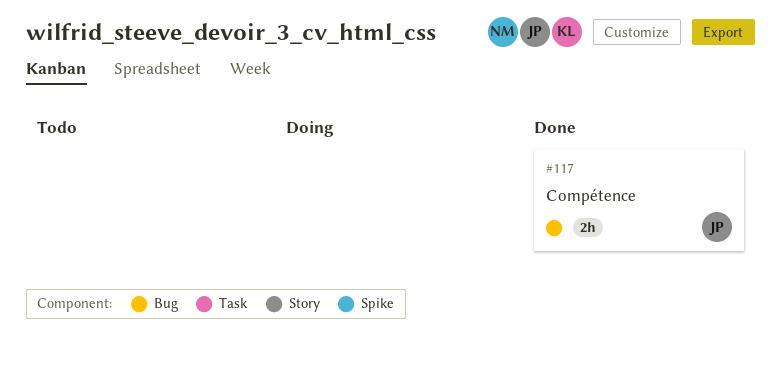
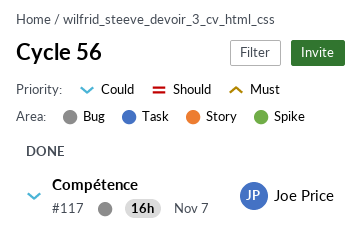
#117, estimate: 2h -> 16h

